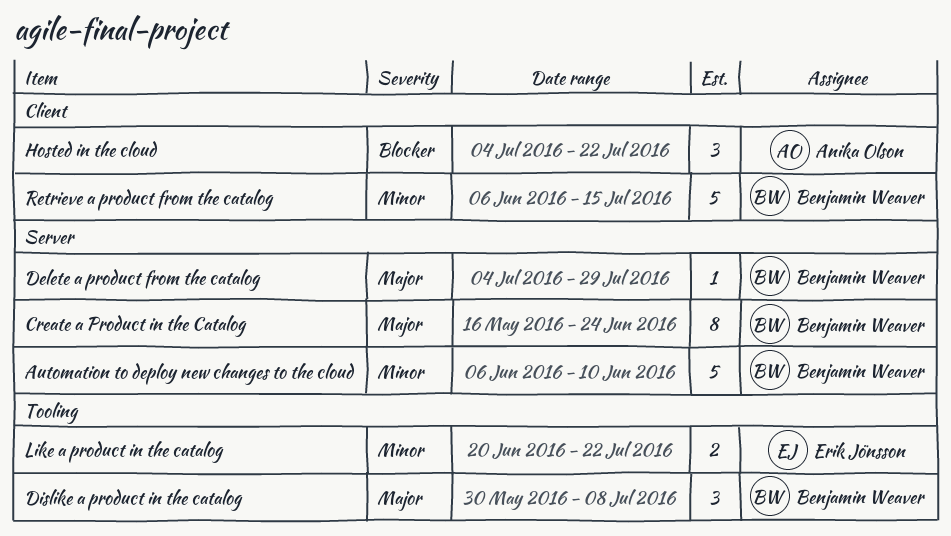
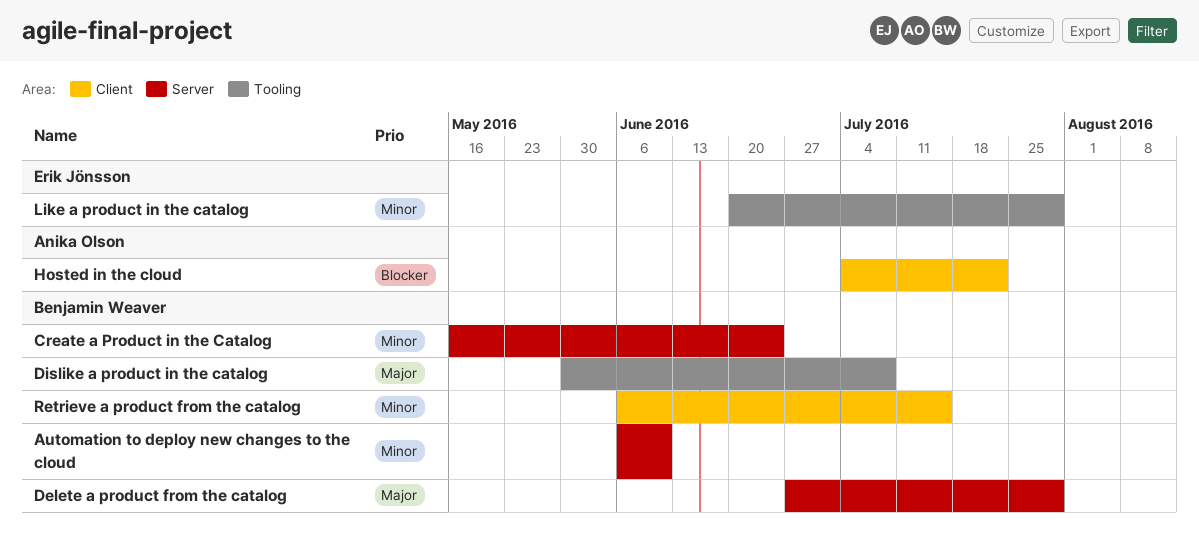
Create a Product in the Catalog, priority: Major -> Minor
Delete a product from the catalog, start: Jul 4 -> Jun 27
Like a product in the catalog, due: Jul 22 -> Jul 29

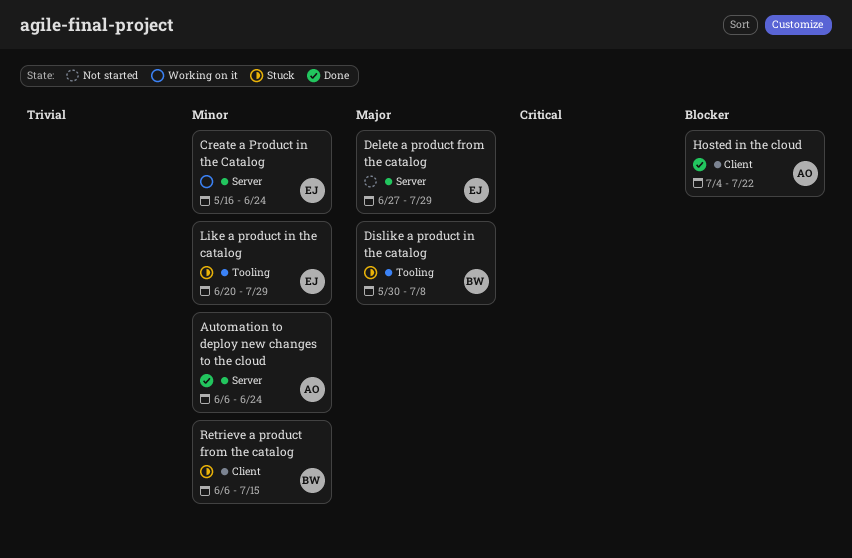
Automation to deploy new changes to the cloud, owner: Benjamin Weaver -> Anika Olson
Automation to deploy new changes to the cloud, due: Jun 10 -> Jun 24
Create a Product in the Catalog, owner: Benjamin Weaver -> Erik Jönsson
Delete a product from the catalog, owner: Benjamin Weaver -> Erik Jönsson

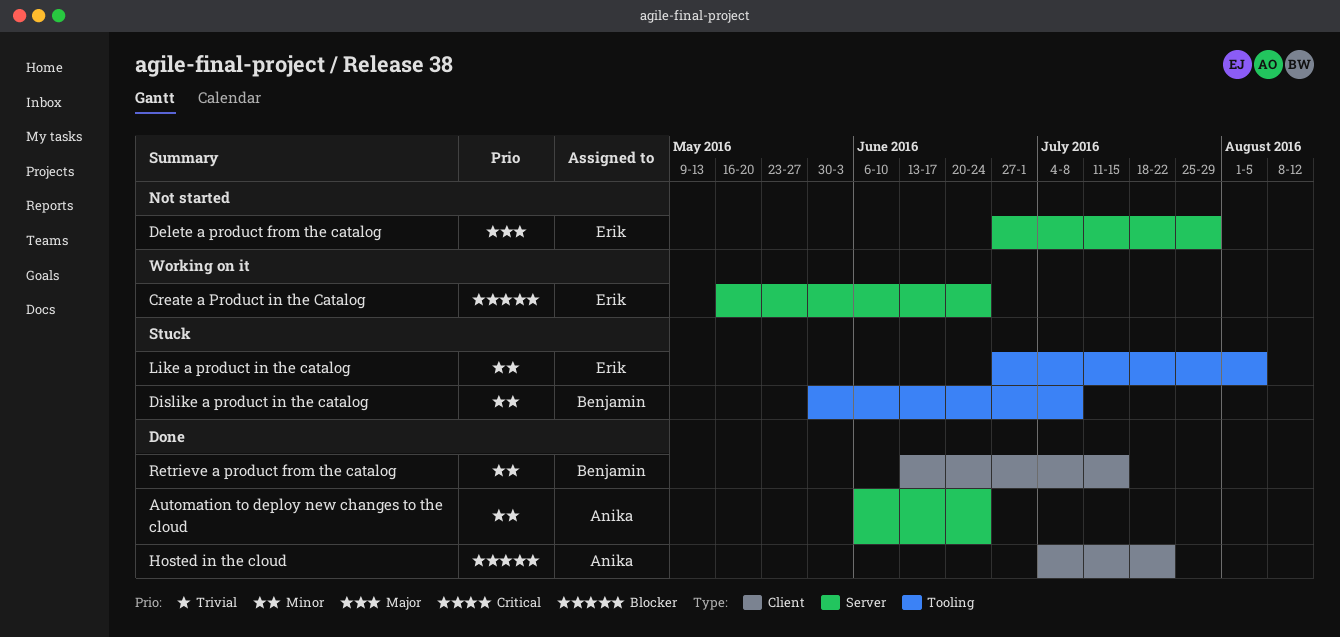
Create a Product in the Catalog, priority: Minor -> Blocker
Dislike a product in the catalog, priority: Major -> Minor
Like a product in the catalog, start: Jun 20 -> Jun 27
Like a product in the catalog, due: Jul 29 -> Aug 5
Retrieve a product from the catalog, status: Stuck -> Done
Retrieve a product from the catalog, start: Jun 6 -> Jun 13

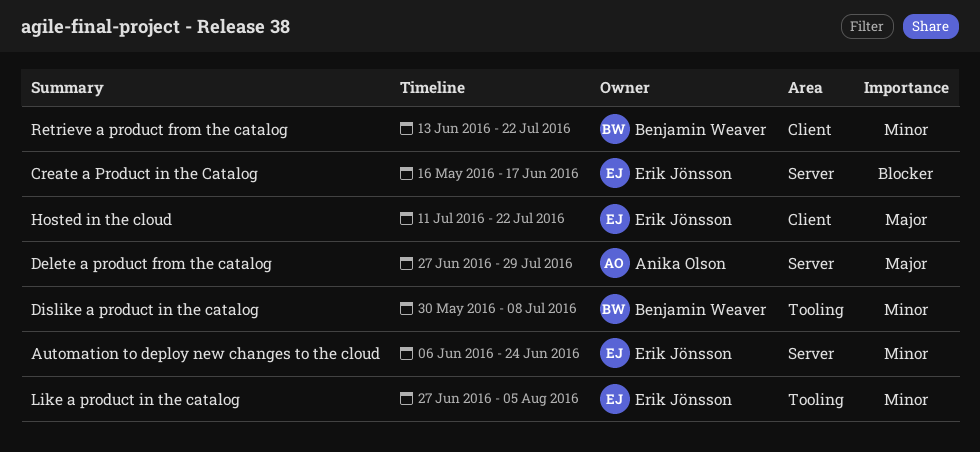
Automation to deploy new changes to the cloud, owner: Anika Olson -> Erik Jönsson
Create a Product in the Catalog, due: Jun 24 -> Jun 17
Delete a product from the catalog, owner: Erik Jönsson -> Anika Olson
Hosted in the cloud, owner: Anika Olson -> Erik Jönsson
Hosted in the cloud, priority: Blocker -> Major
Hosted in the cloud, start: Jul 4 -> Jul 11
Retrieve a product from the catalog, due: Jul 15 -> Jul 22

